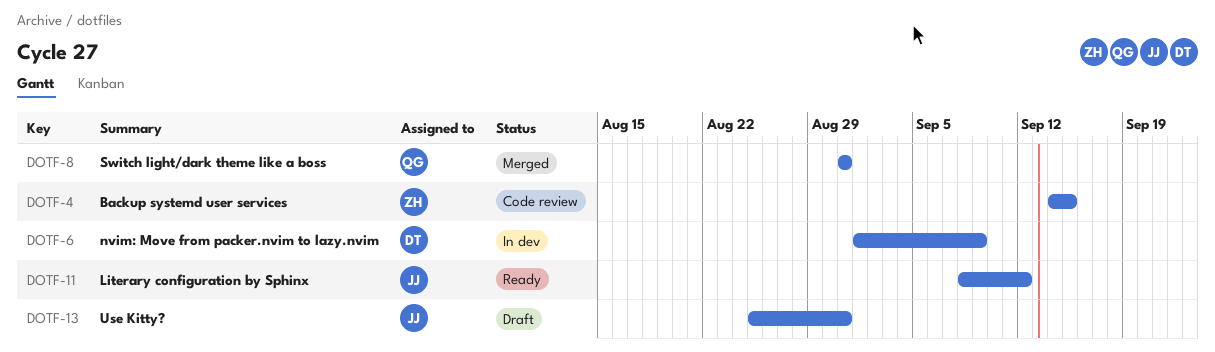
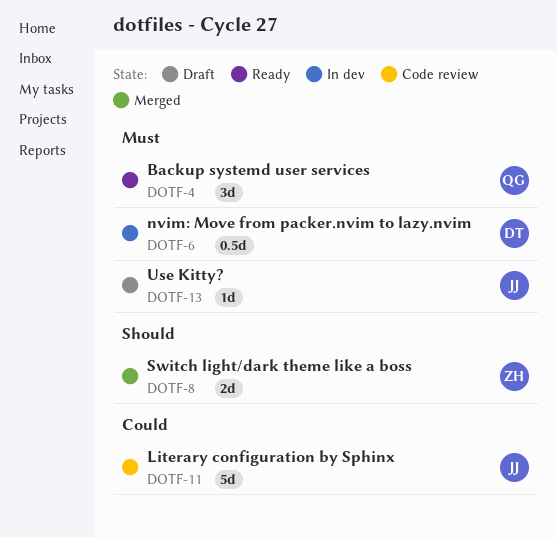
DOTF-4, status: Code review -> Ready
DOTF-4, owner: ZH -> QG
DOTF-8, owner: QG -> ZH
DOTF-11, status: Ready -> Code review

